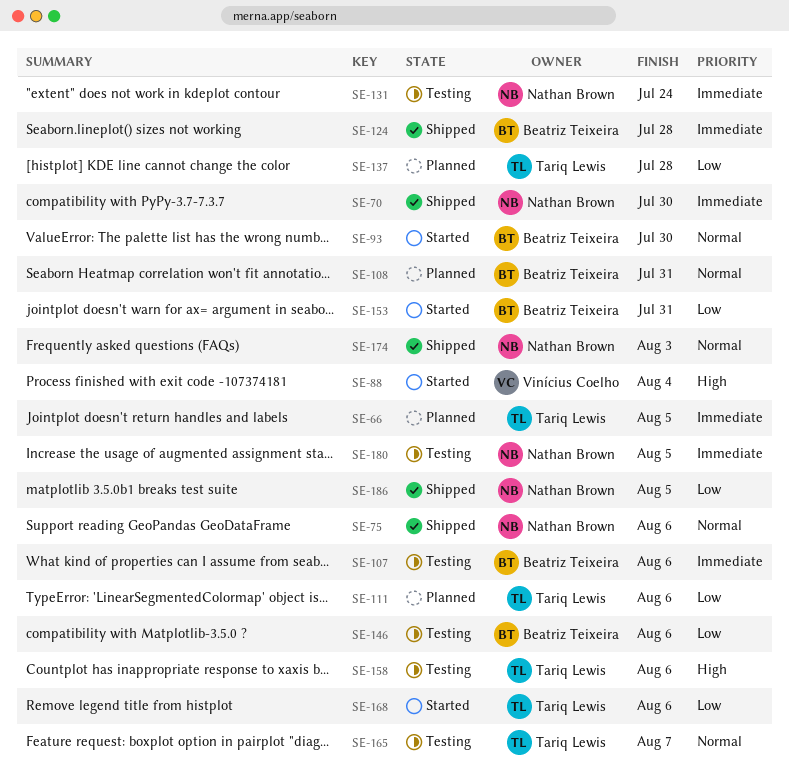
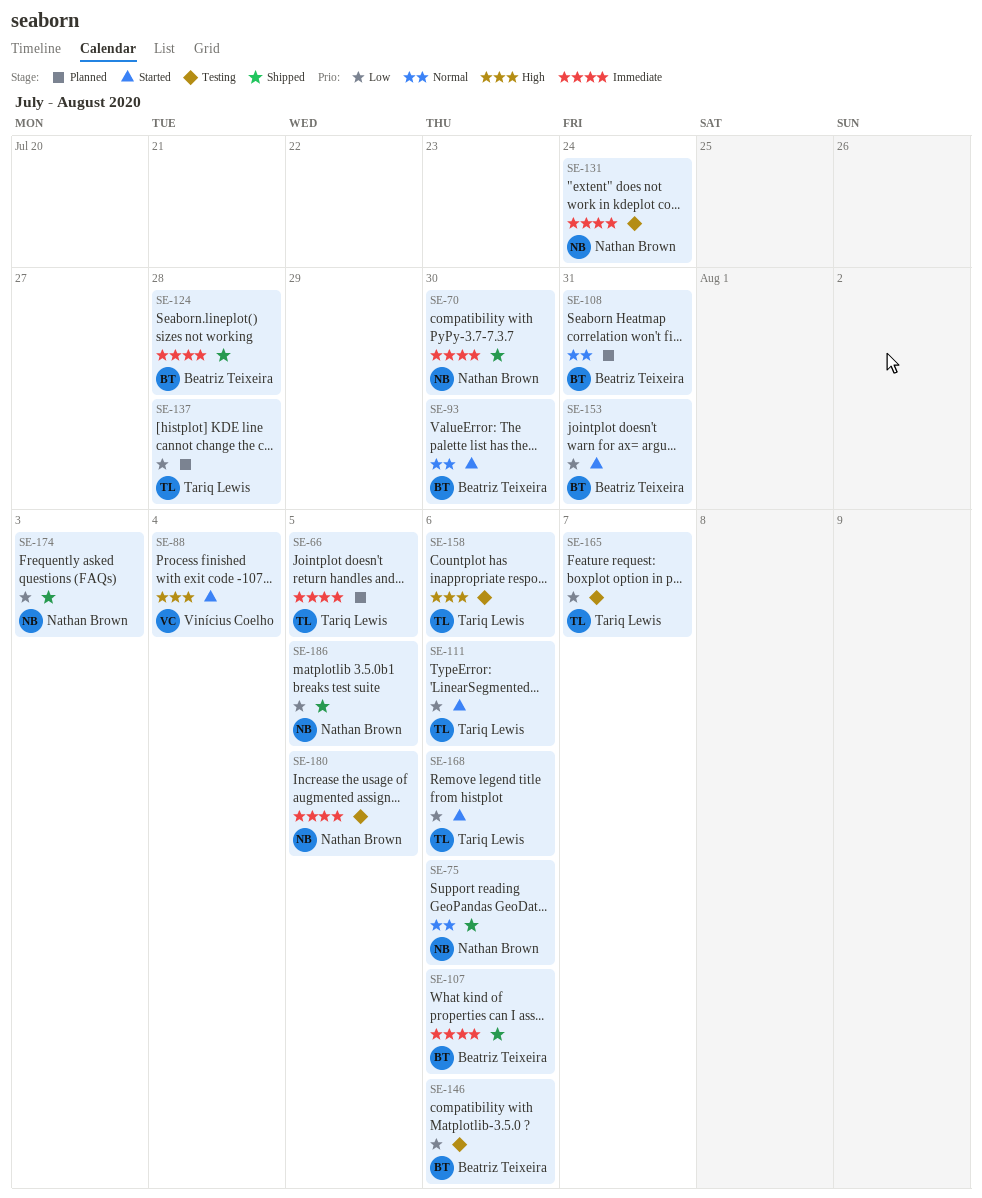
SE-107, status: Testing -> Shipped
SE-111, status: Planned -> Started
SE-165, priority: Normal -> Low
SE-174, priority: Normal -> Low

